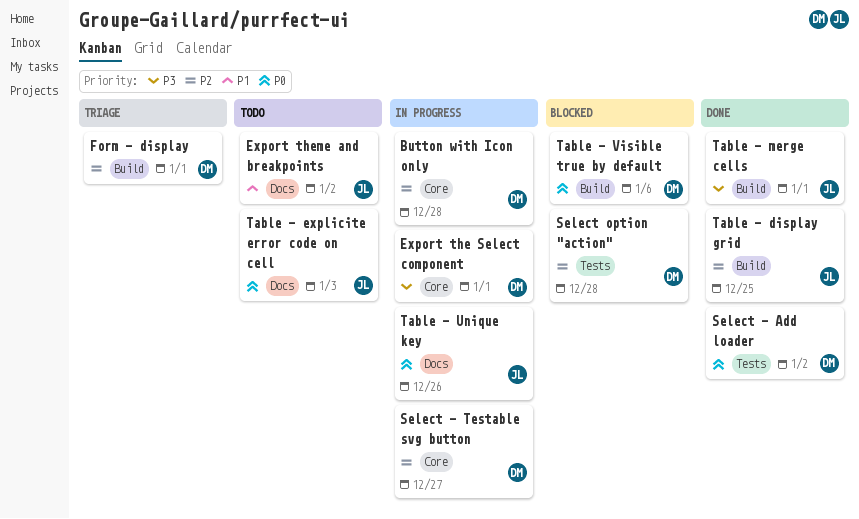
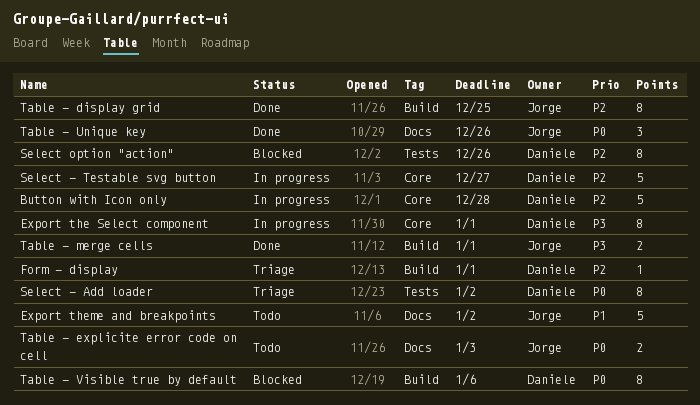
Select - Add loader, status: Done -> Triage
Select option "action", due: Dec 28 -> Dec 26
Table - Unique key, status: In progress -> Done

